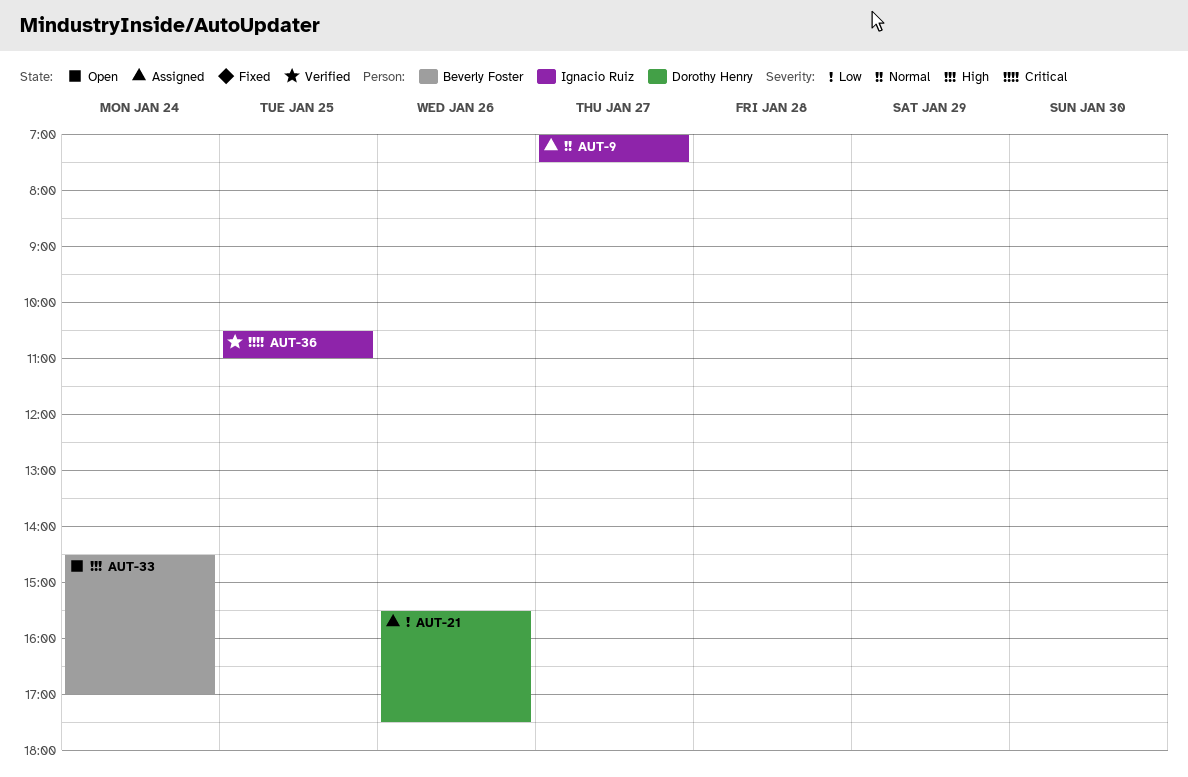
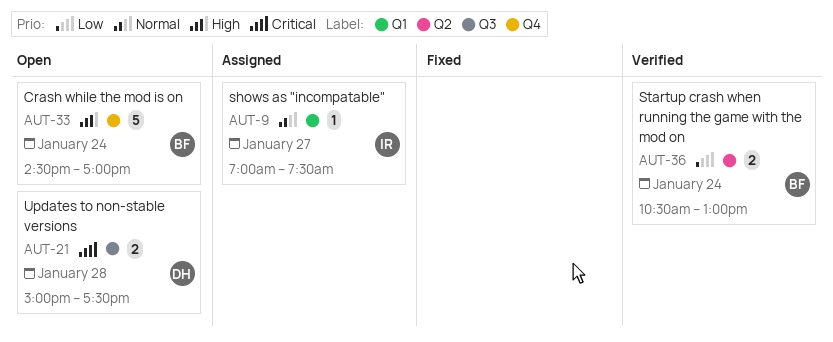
AUT-21, status: Assigned -> Open
AUT-21, priority: Low -> Critical
AUT-21, day: Jan 26 -> Jan 28
AUT-21, begins: 15:30 -> 15:00
AUT-36, owner: Ignacio Ruiz -> Beverly Foster
AUT-36, priority: Critical -> Low
AUT-36, day: Jan 25 -> Jan 24
AUT-36, ends: 11:00 -> 13:00

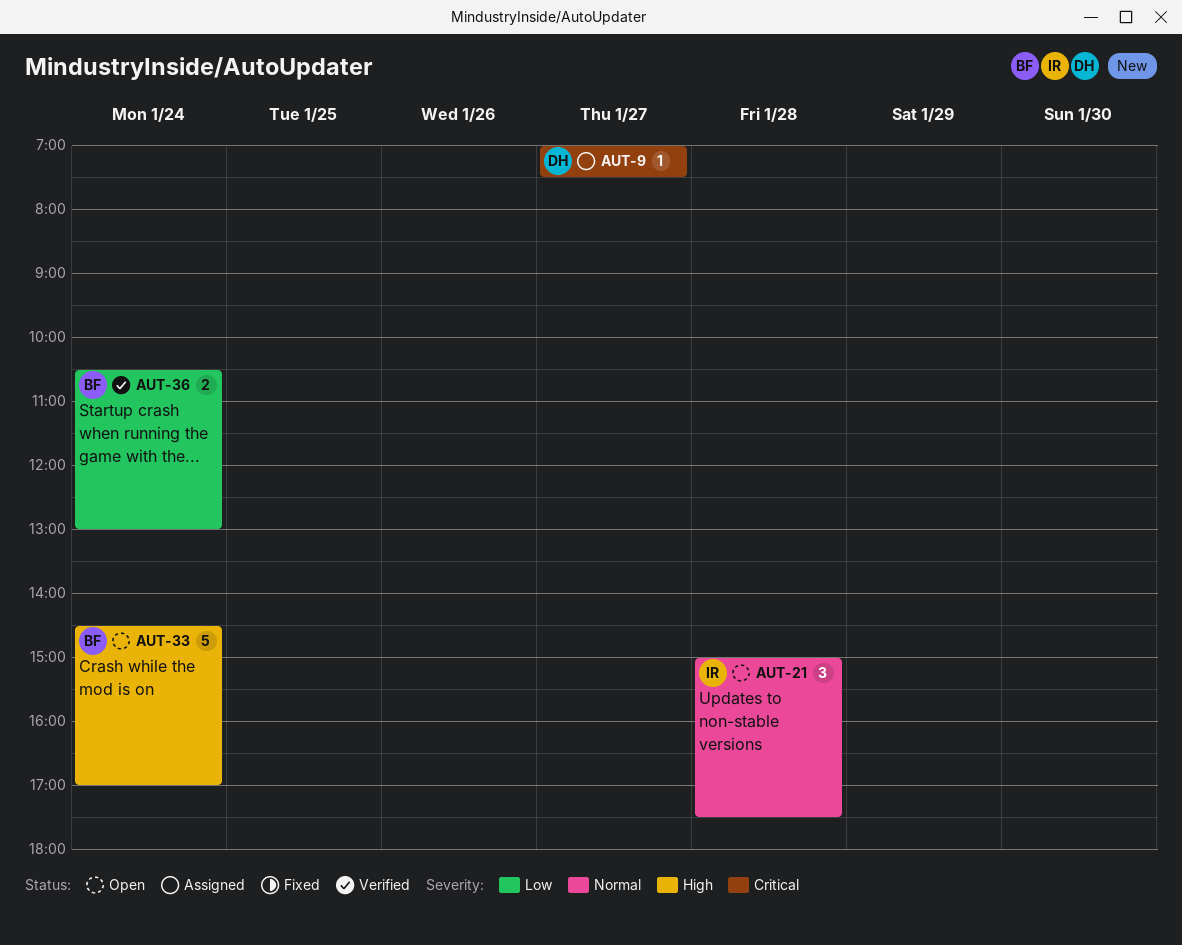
AUT-9, owner: IR -> DH
AUT-9, priority: Normal -> Critical
AUT-21, owner: DH -> IR
AUT-21, priority: Critical -> Normal
AUT-21, estimate: 2 -> 3

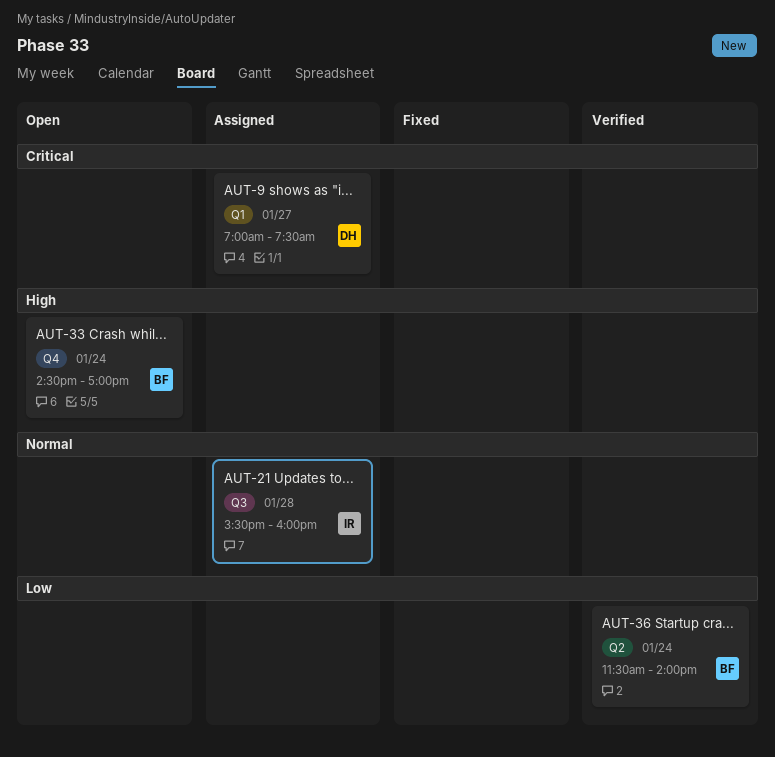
AUT-21, status: Open -> Assigned
AUT-21, begins: 15:00 -> 15:30
AUT-21, ends: 17:30 -> 16:00
AUT-36, begins: 10:30 -> 11:30
AUT-36, ends: 13:00 -> 14:00

